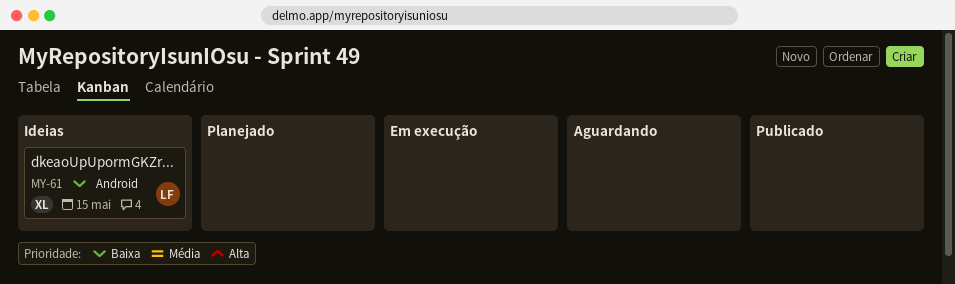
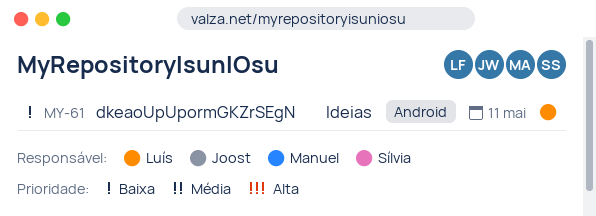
MY-61, due: May 15 -> May 11

